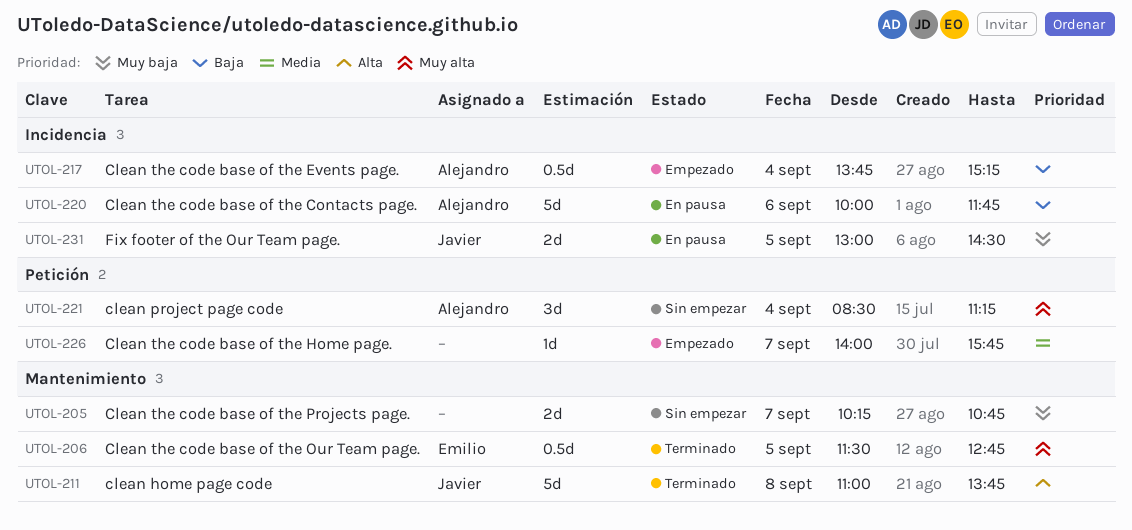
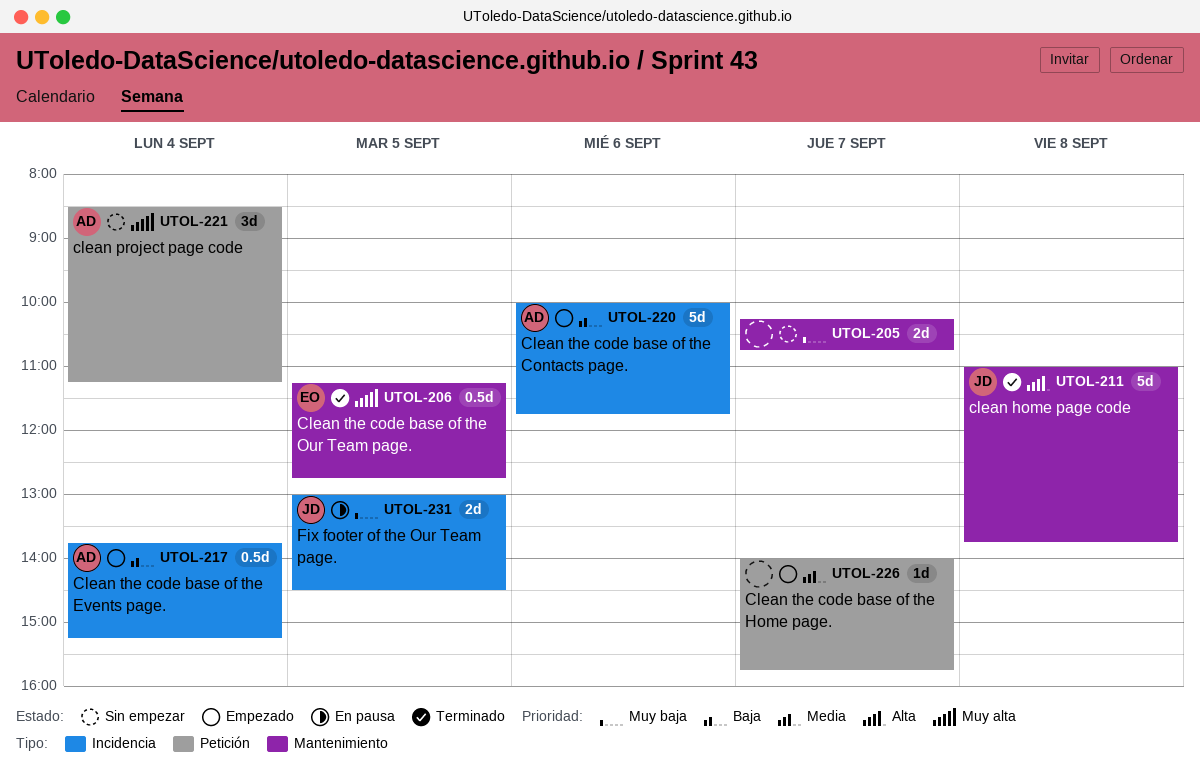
UTOL-206, begins: 11:30 -> 11:15
UTOL-220, status: En pausa -> Empezado

